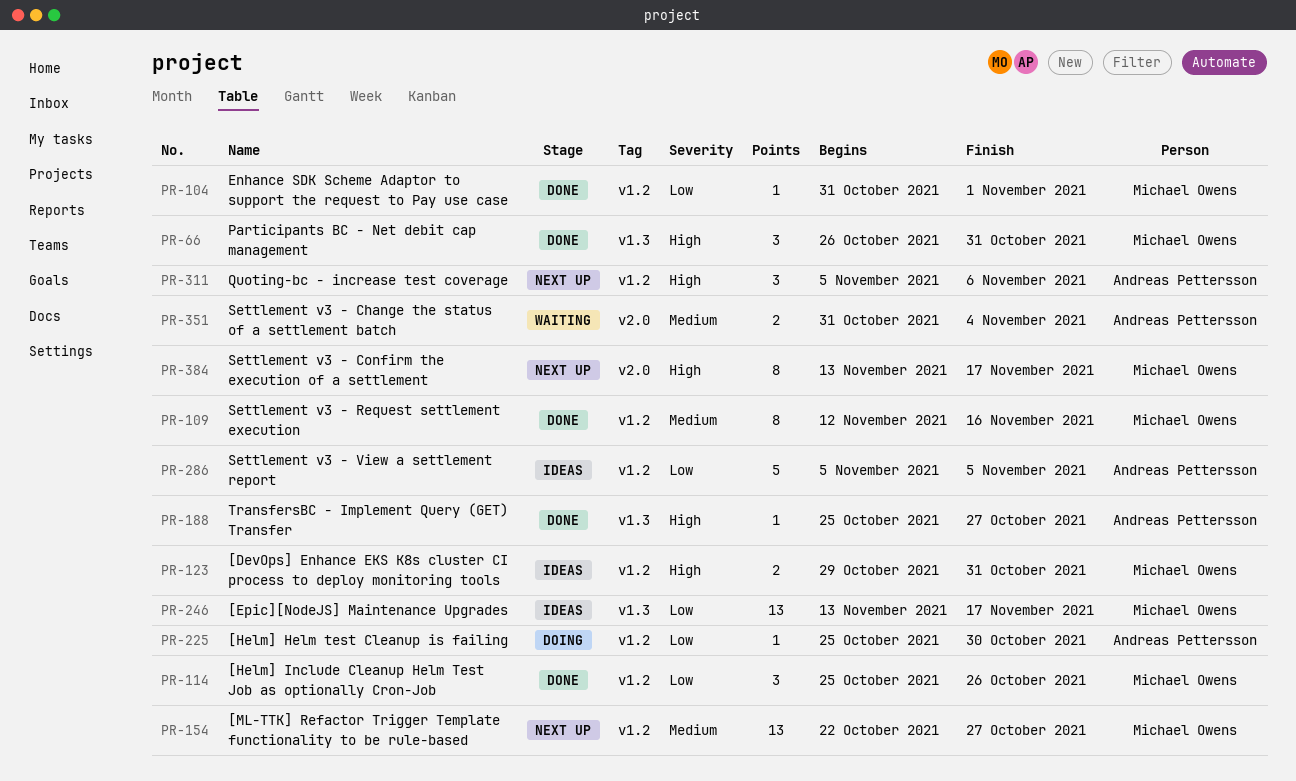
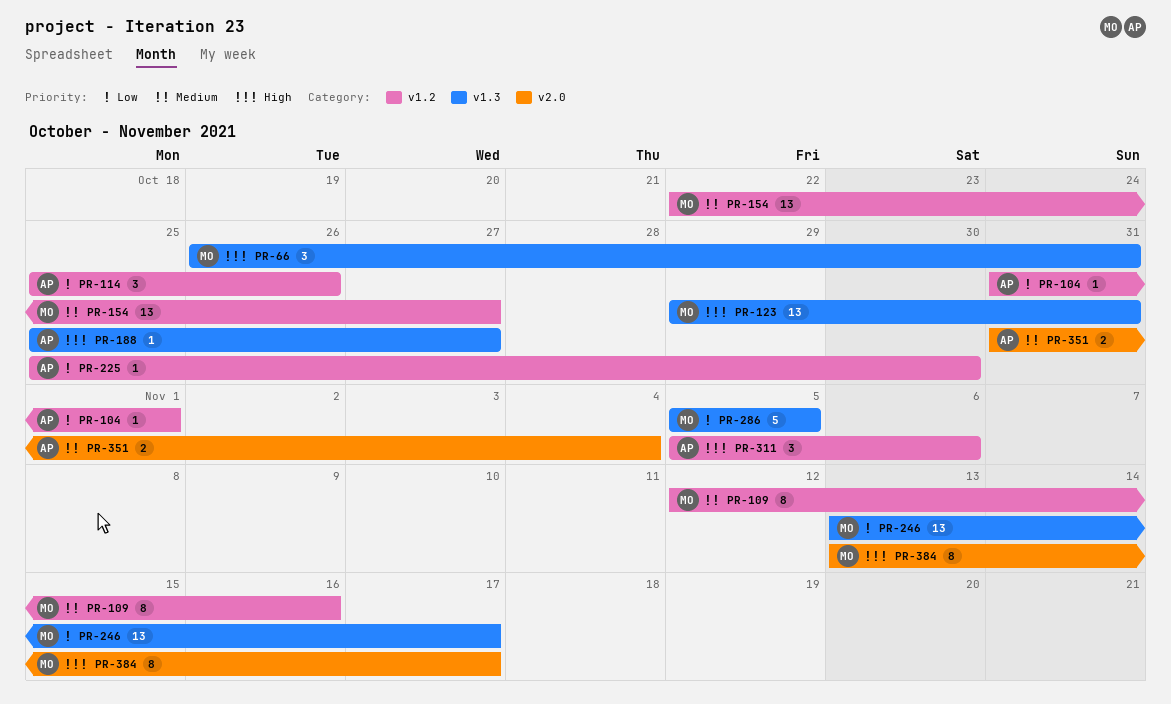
PR-104, owner: Michael Owens -> Andreas Pettersson
PR-114, owner: Michael Owens -> Andreas Pettersson
PR-123, label: v1.2 -> v1.3
PR-123, estimate: 2 -> 13
PR-286, owner: Andreas Pettersson -> Michael Owens
PR-286, label: v1.2 -> v1.3

